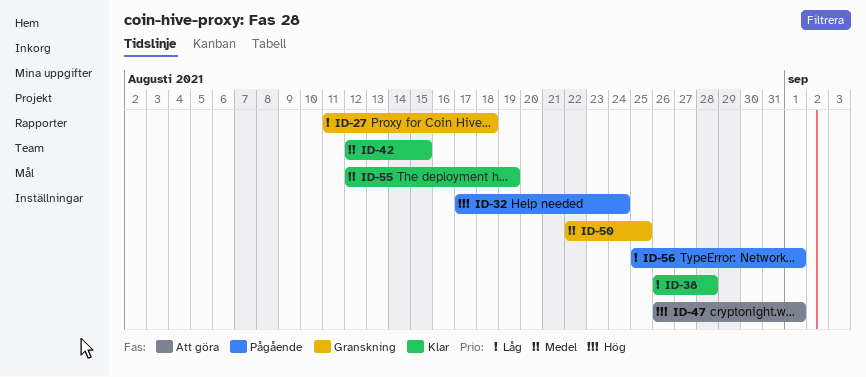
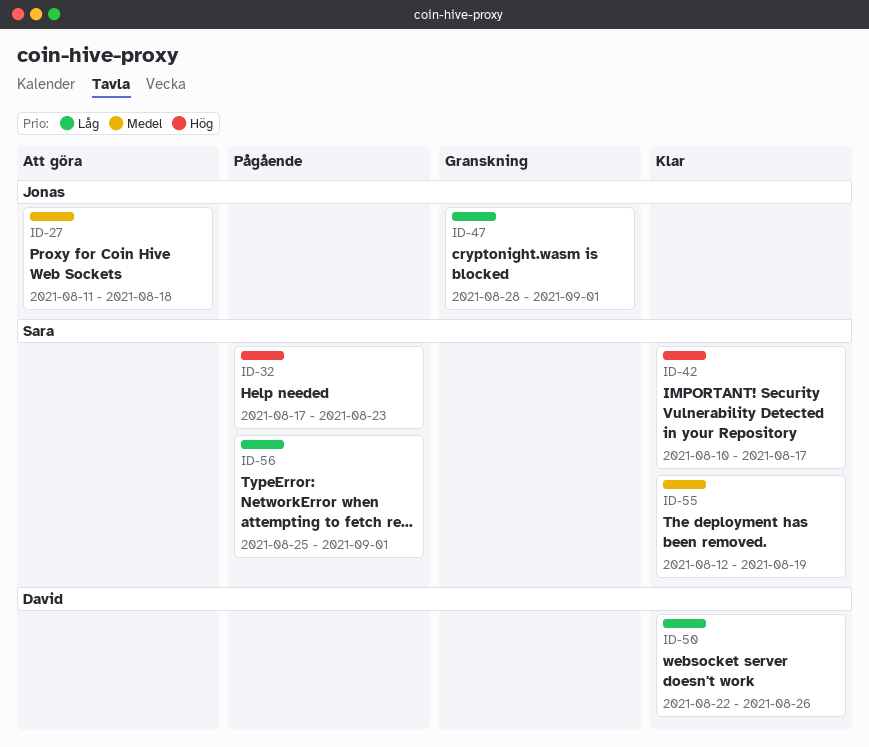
ID-27, status: Granskning -> Att göra
ID-27, priority: Låg -> Medel
ID-32, due: Aug 24 -> Aug 23
ID-38: present -> none
ID-42, priority: Medel -> Hög
ID-42, start: Aug 12 -> Aug 10
ID-42, due: Aug 15 -> Aug 17
ID-47, status: Att göra -> Granskning
ID-47, priority: Hög -> Låg
ID-47, start: Aug 26 -> Aug 28
ID-50, status: Granskning -> Klar
ID-50, priority: Medel -> Låg
ID-50, due: Aug 25 -> Aug 26

